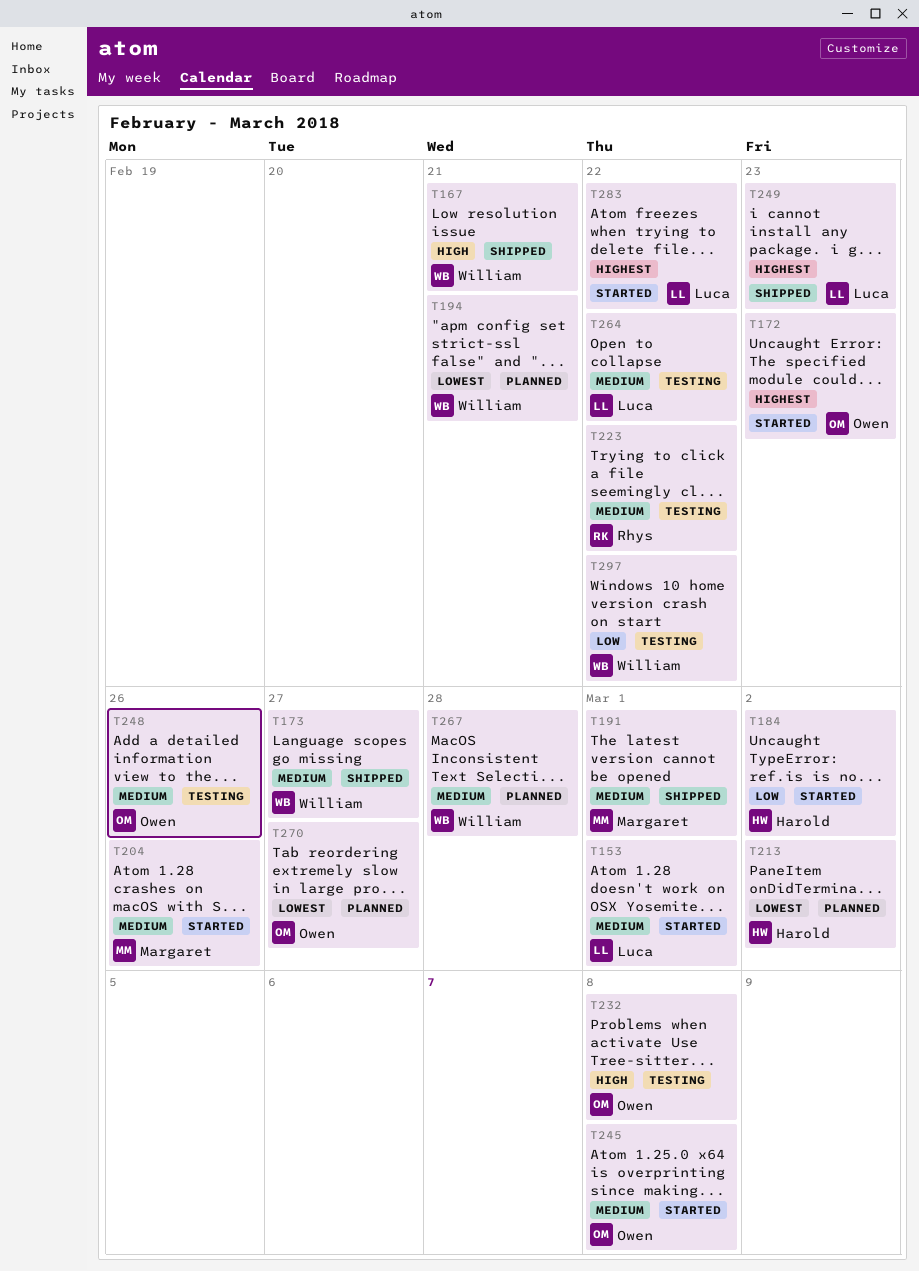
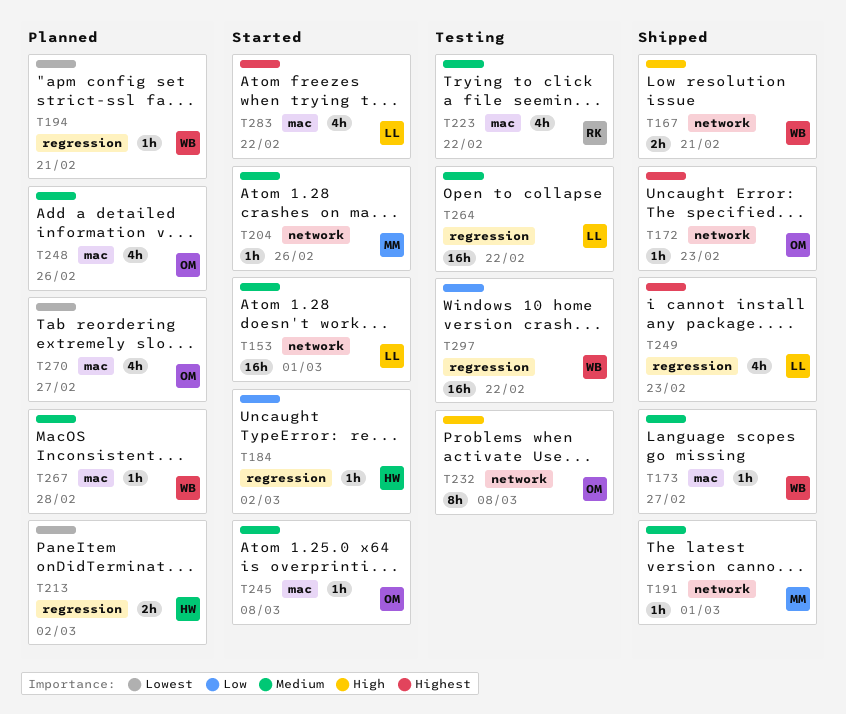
T172, status: Started -> Shipped
T248, status: Testing -> Planned

